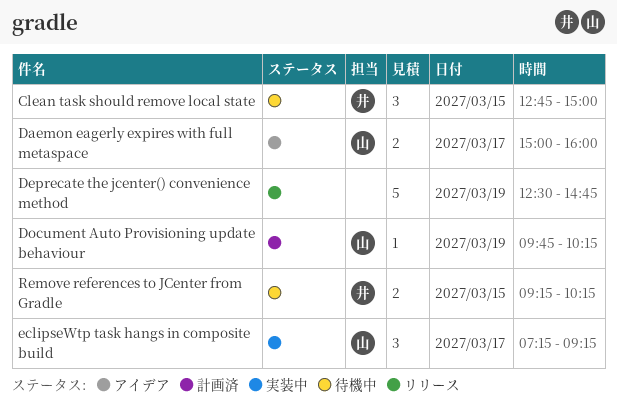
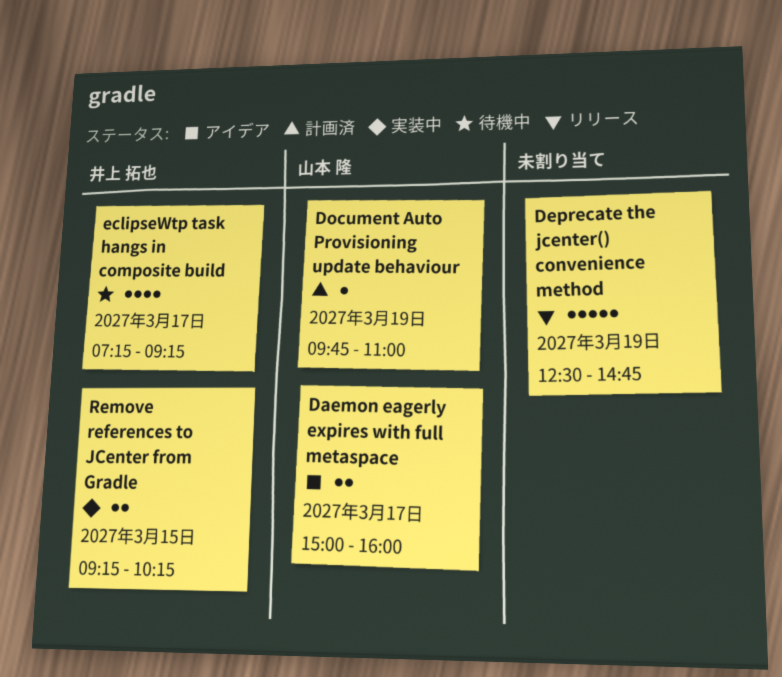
Clean task should remove local state: present -> none
Document Auto Provisioning update behaviour, ends: 10:15 -> 11:00
eclipseWtp task hangs in composite build, status: 実装中 -> 待機中
eclipseWtp task hangs in composite build, owner: 山本 隆 -> 井上 拓也
eclipseWtp task hangs in composite build, estimate: 3 -> 4
Remove references to JCenter from Gradle, status: 待機中 -> 実装中

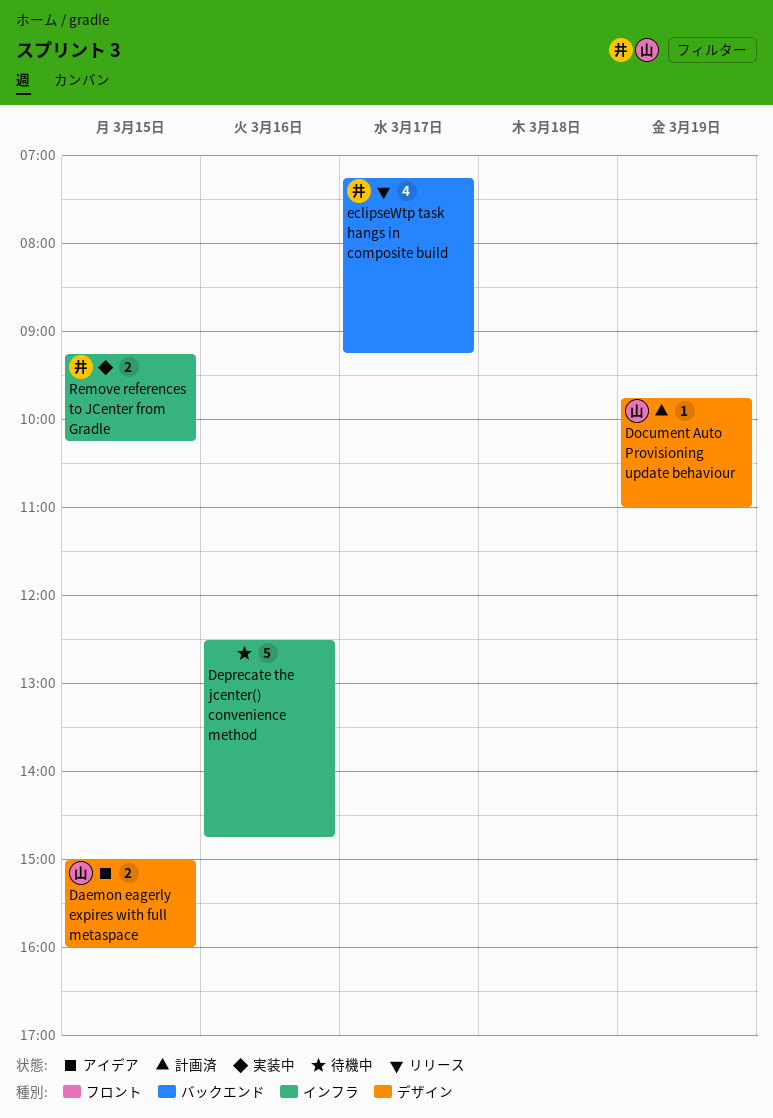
Daemon eagerly expires with full metaspace, day: Mar 17 -> Mar 15
Deprecate the jcenter() convenience method, status: リリース -> 待機中
Deprecate the jcenter() convenience method, day: Mar 19 -> Mar 16
eclipseWtp task hangs in composite build, status: 待機中 -> リリース

